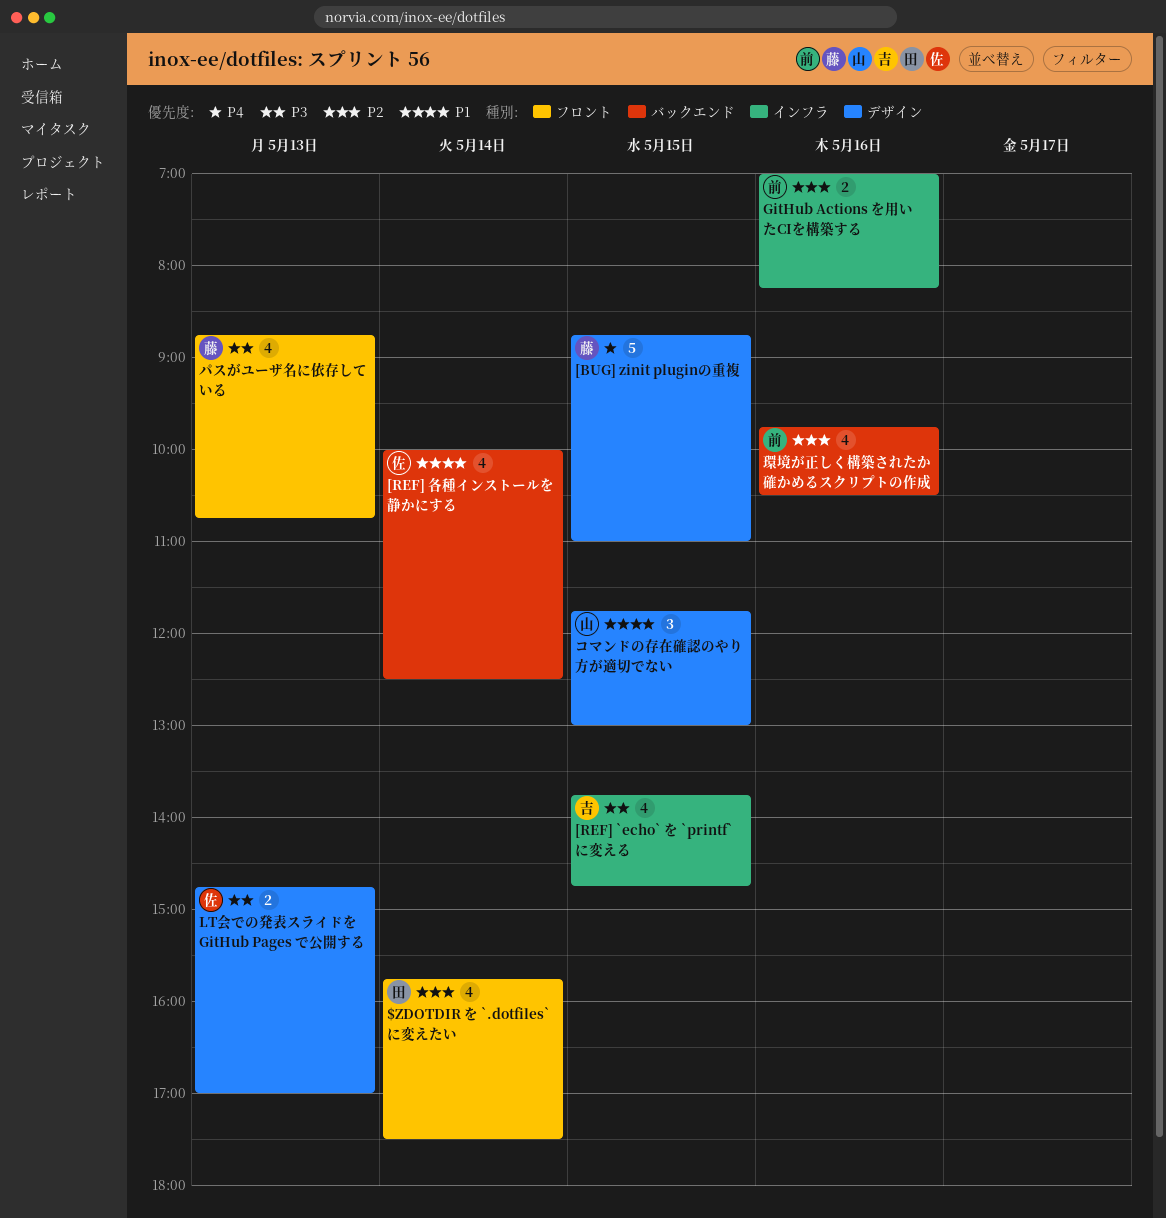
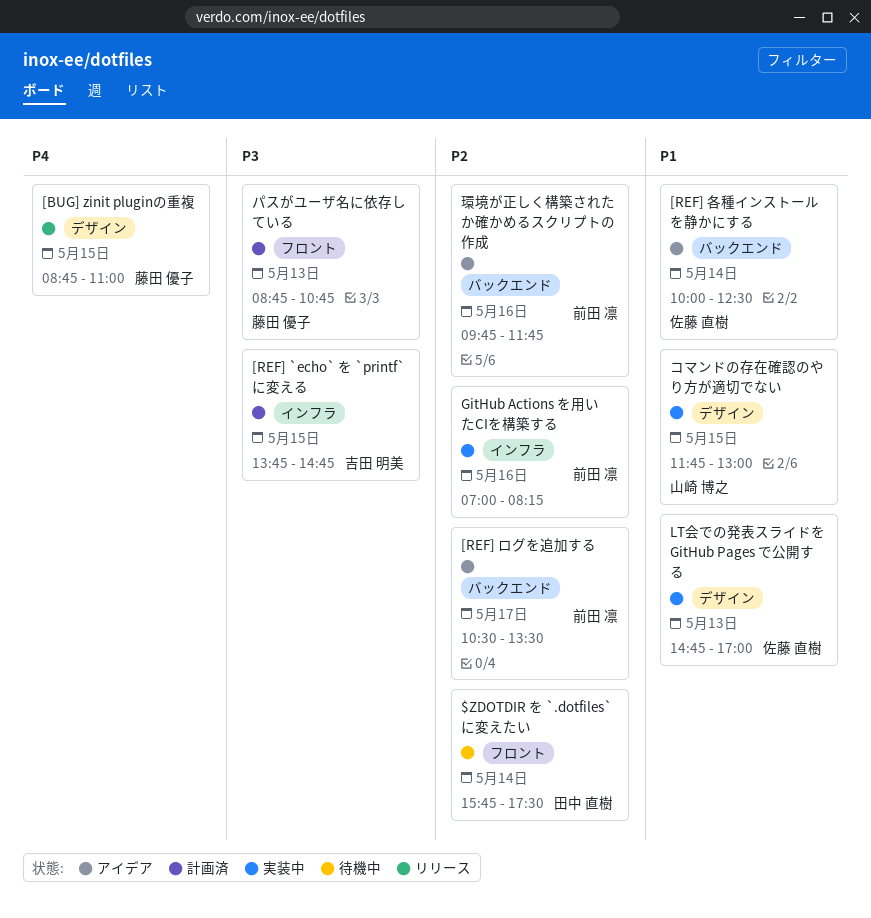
[REF] ログを追加する: none -> present
LT会での発表スライドを GitHub Pages で公開する, priority: P3 -> P1
環境が正しく構築されたか確かめるスクリプトの作成, ends: 10:30 -> 11:45

